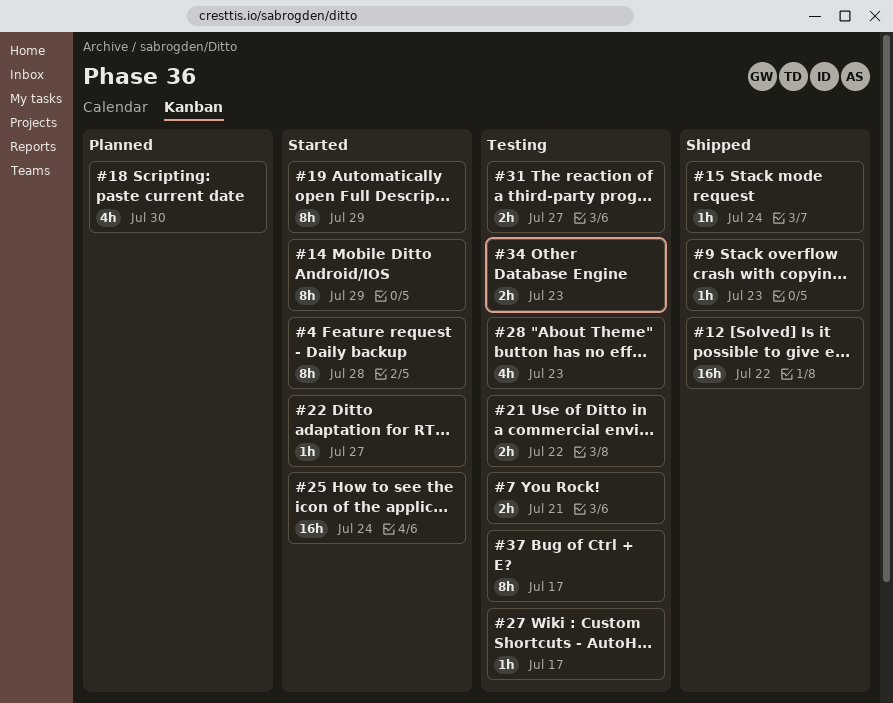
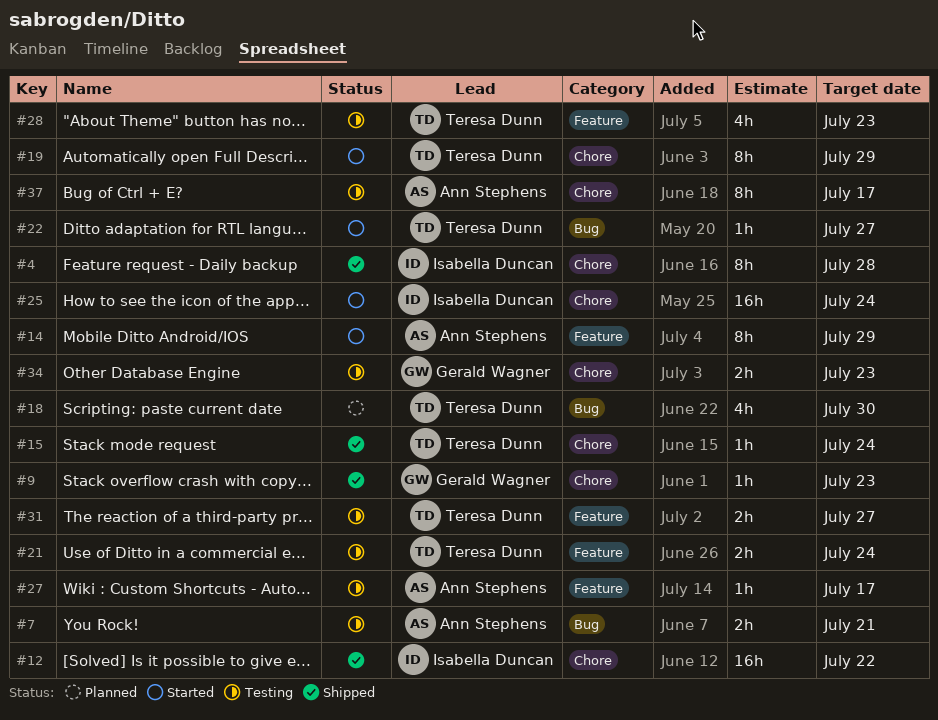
#4, status: Started -> Shipped
#21, due: Jul 22 -> Jul 24

